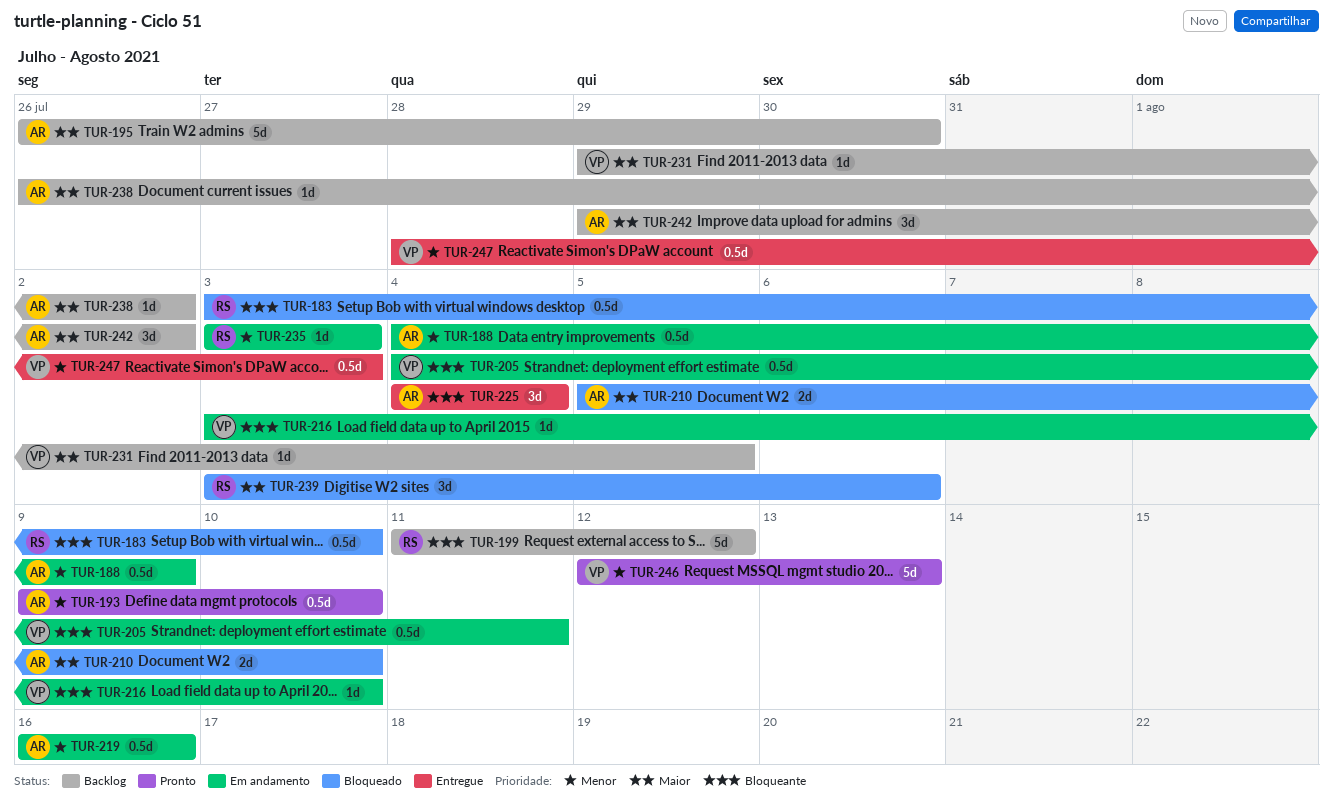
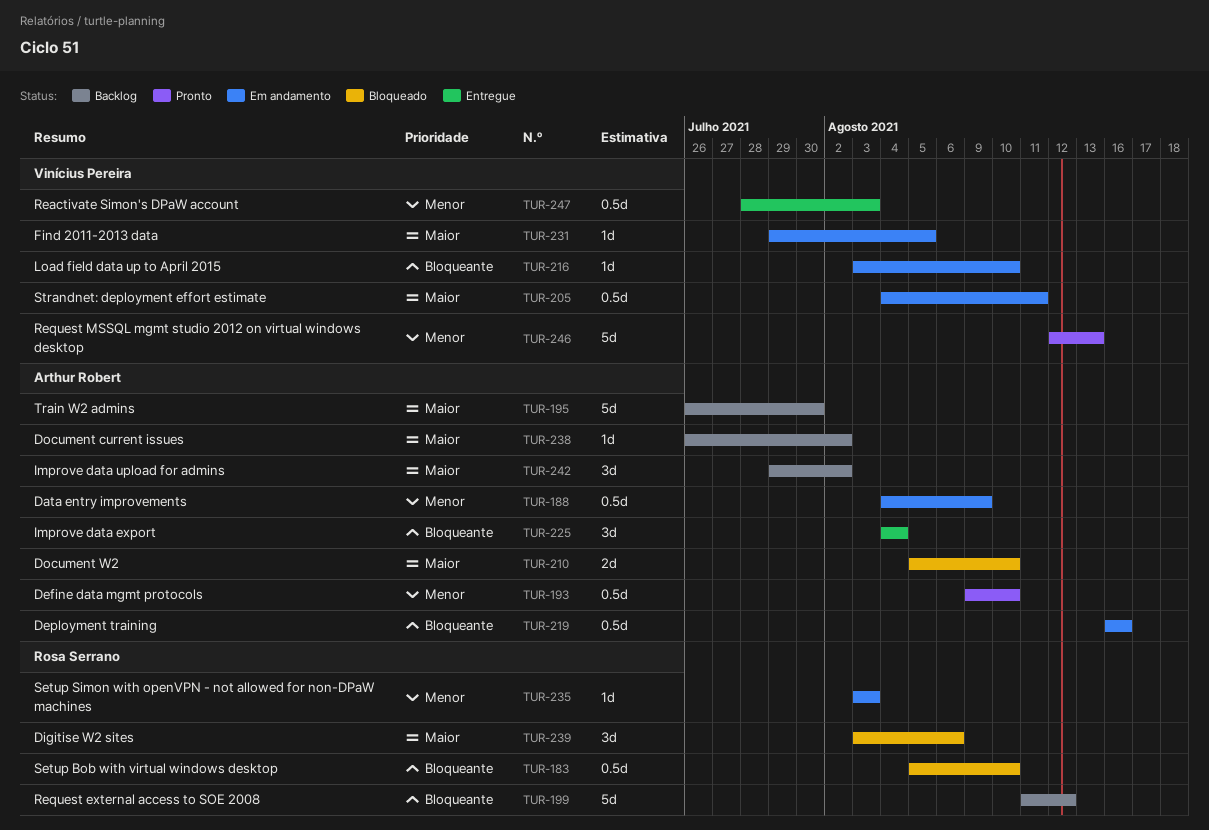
TUR-183, start: Aug 3 -> Aug 5
TUR-205, priority: Bloqueante -> Maior
TUR-219, priority: Menor -> Bloqueante
TUR-231, status: Backlog -> Em andamento

